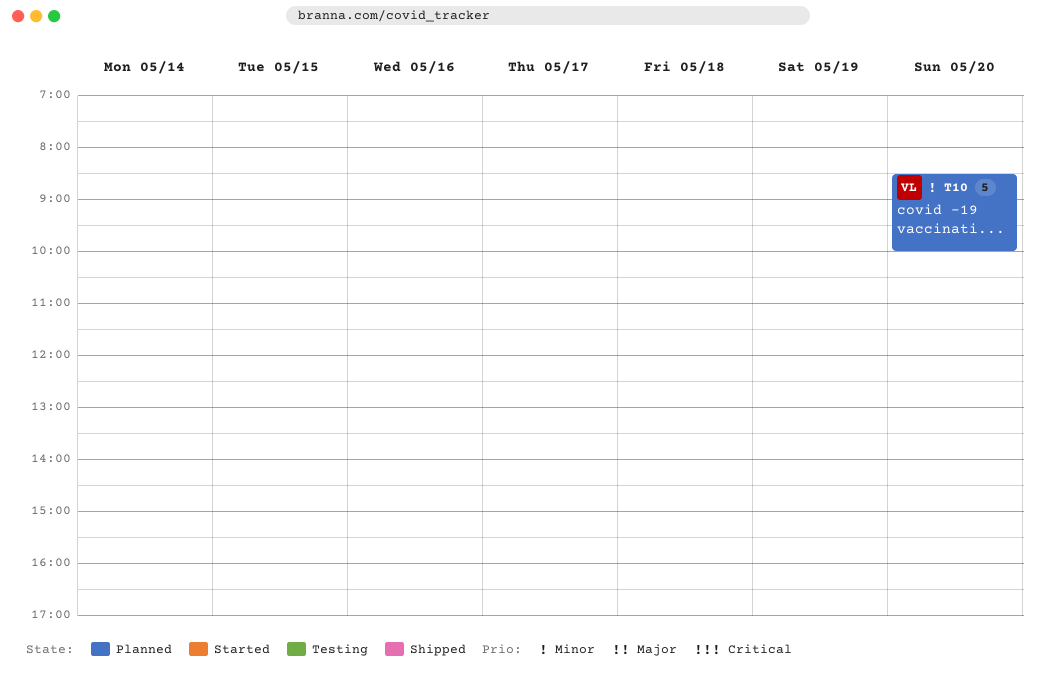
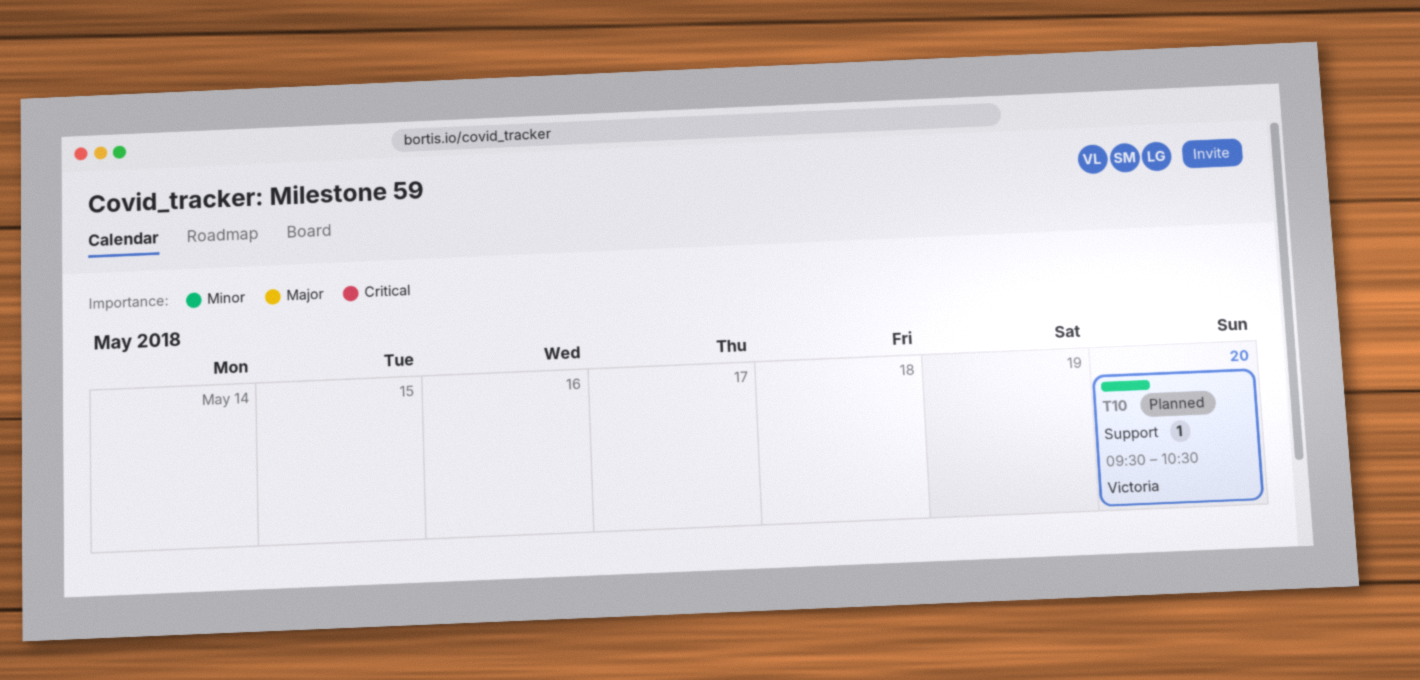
T10, estimate: 5 -> 1
T10, begins: 08:30 -> 09:30
T10, ends: 10:00 -> 10:30

